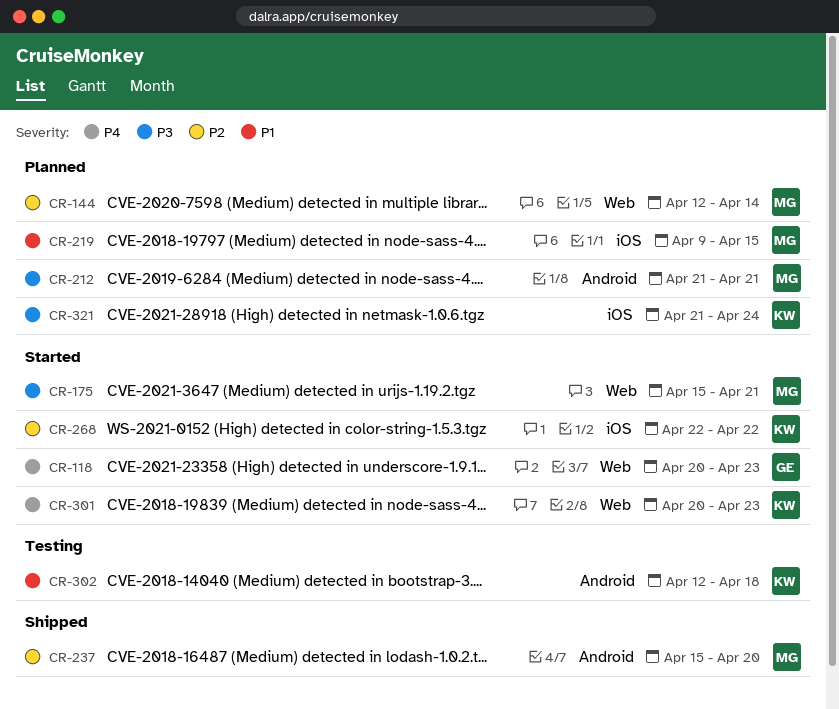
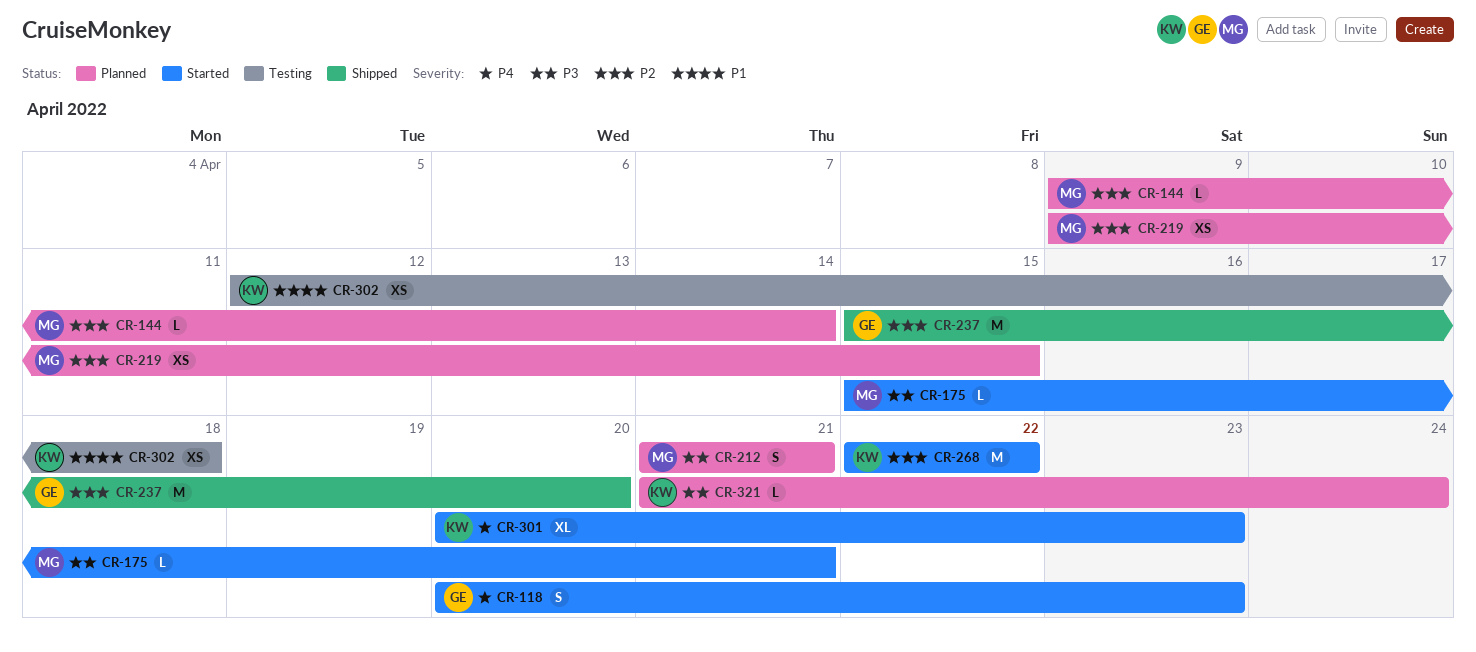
CR-144, start: Apr 12 -> Apr 9
CR-219, priority: P1 -> P2
CR-237, owner: MG -> GE

